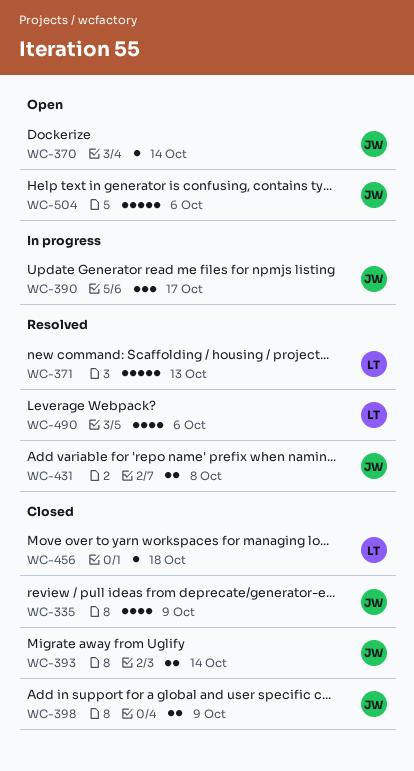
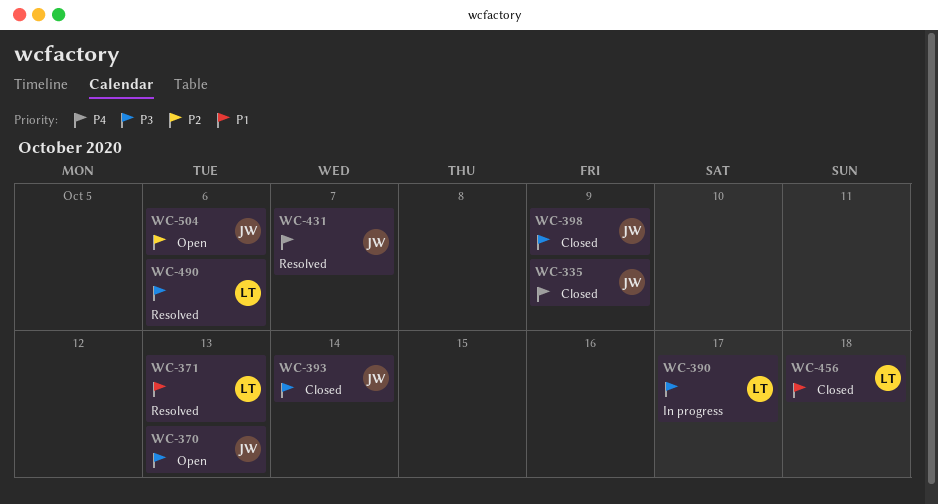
WC-370, due: Oct 14 -> Oct 13
WC-390, owner: JW -> LT
WC-431, due: Oct 8 -> Oct 7

